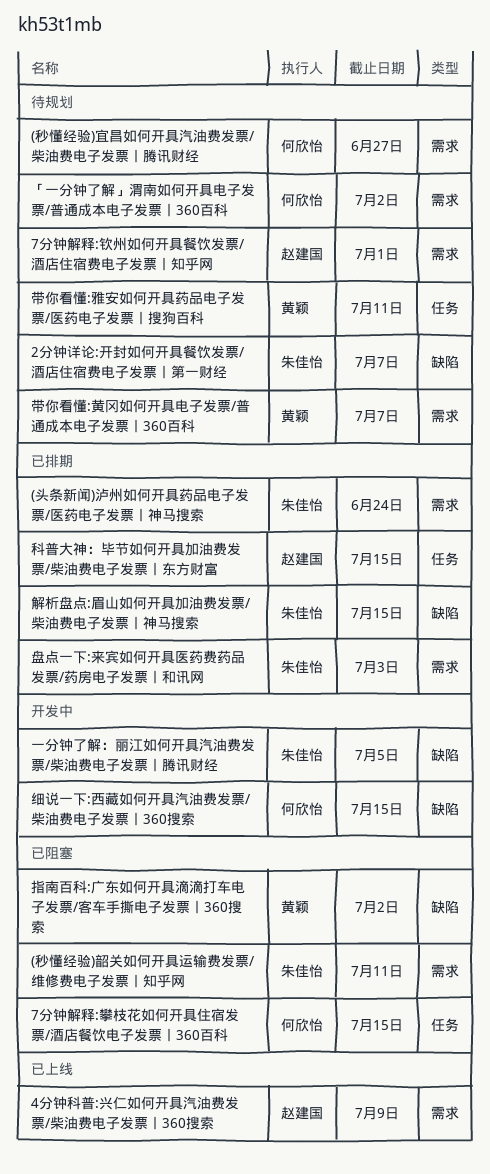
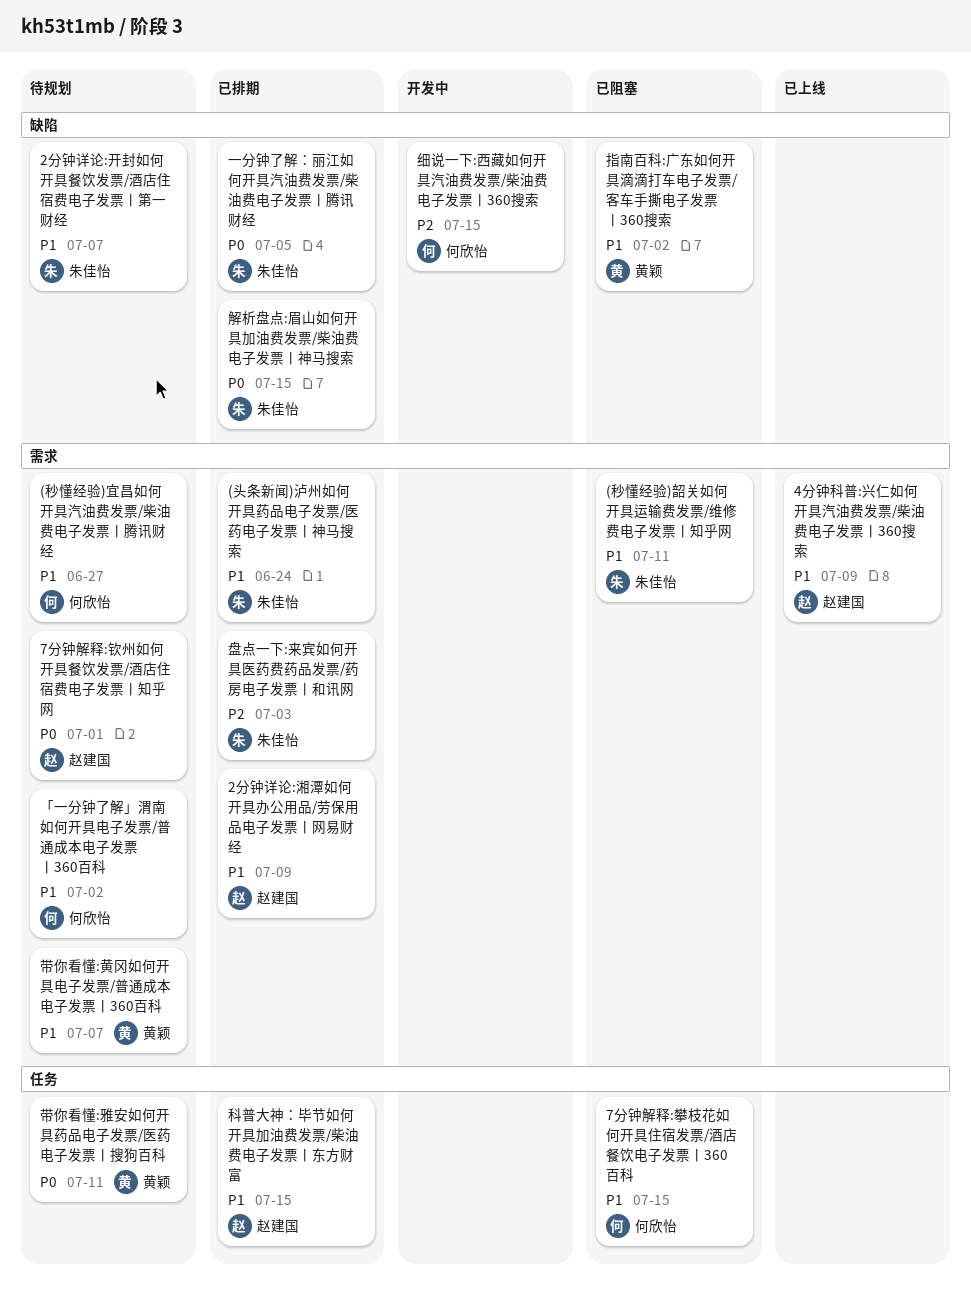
2分钟详论:湘潭如何开具办公用品/劳保用品电子发票丨网易财经: none -> present
一分钟了解：丽江如何开具汽油费发票/柴油费电子发票丨腾讯财经, status: 开发中 -> 已排期

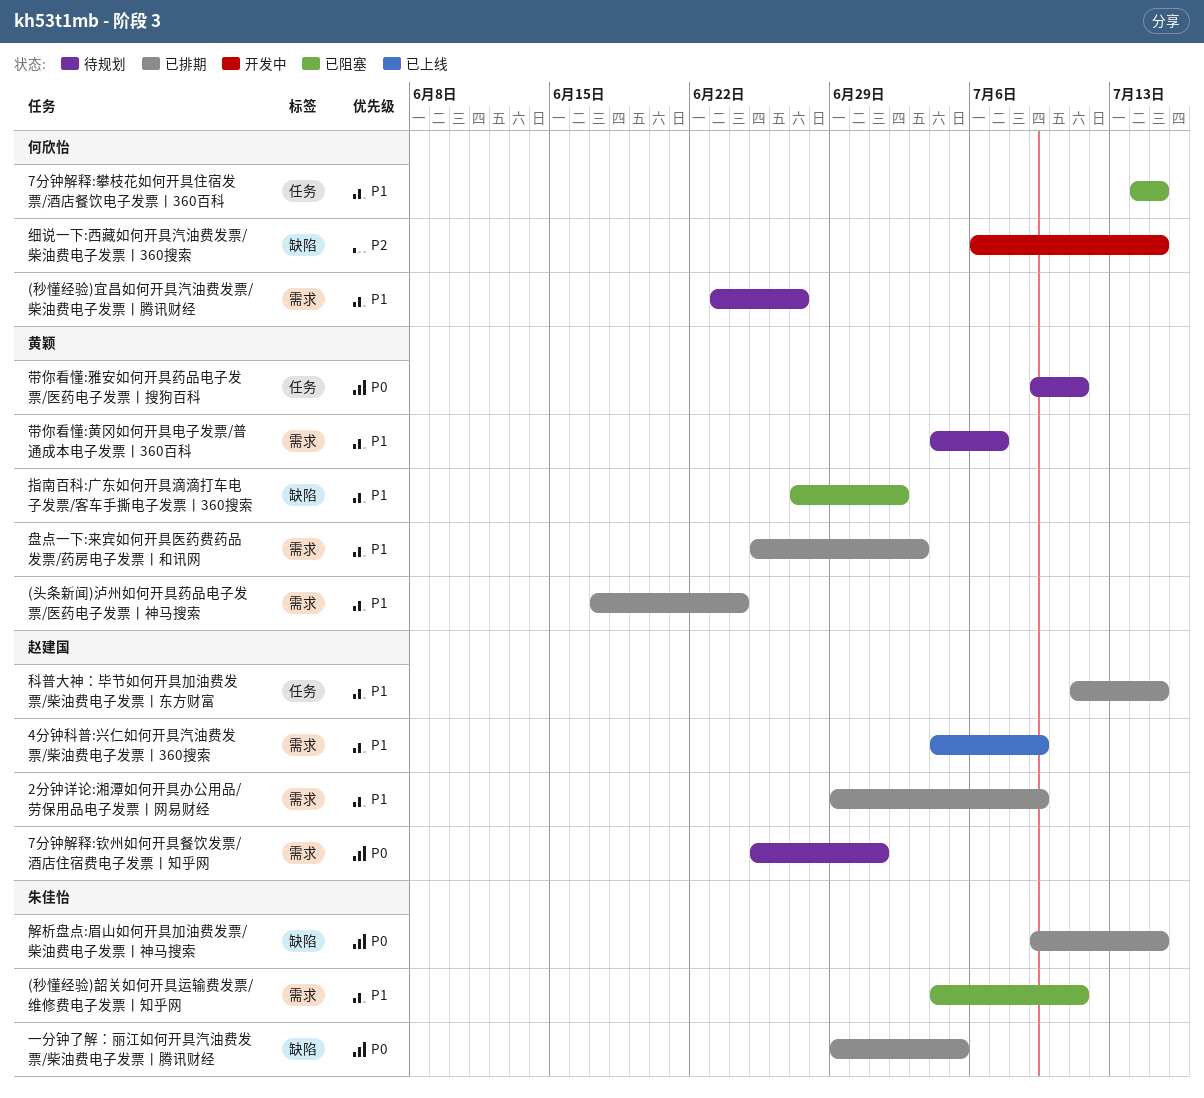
(头条新闻)泸州如何开具药品电子发票/医药电子发票丨神马搜索, owner: 朱佳怡 -> 黄颖
2分钟详论:开封如何开具餐饮发票/酒店住宿费电子发票丨第一财经: present -> none
「一分钟了解」渭南如何开具电子发票/普通成本电子发票丨360百科: present -> none
盘点一下:来宾如何开具医药费药品发票/药房电子发票丨和讯网, owner: 朱佳怡 -> 黄颖
盘点一下:来宾如何开具医药费药品发票/药房电子发票丨和讯网, priority: P2 -> P1

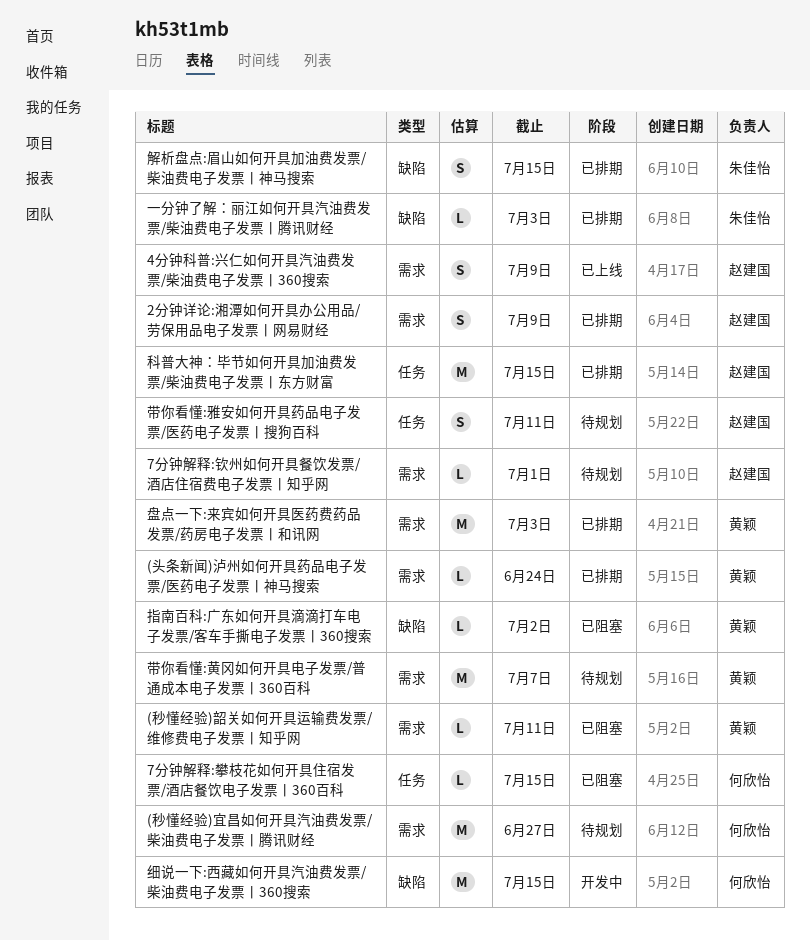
(秒懂经验)韶关如何开具运输费发票/维修费电子发票丨知乎网, owner: 朱佳怡 -> 黄颖
一分钟了解：丽江如何开具汽油费发票/柴油费电子发票丨腾讯财经, due: Jul 5 -> Jul 3
带你看懂:雅安如何开具药品电子发票/医药电子发票丨搜狗百科, owner: 黄颖 -> 赵建国

